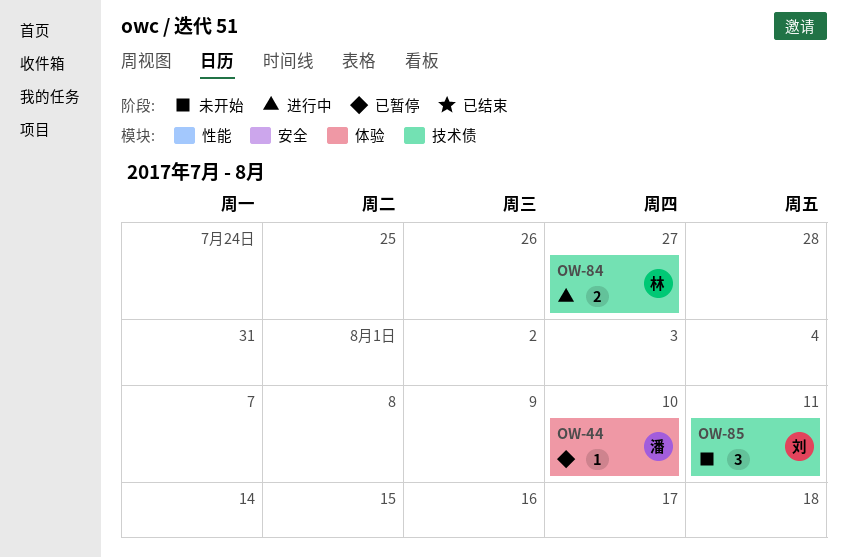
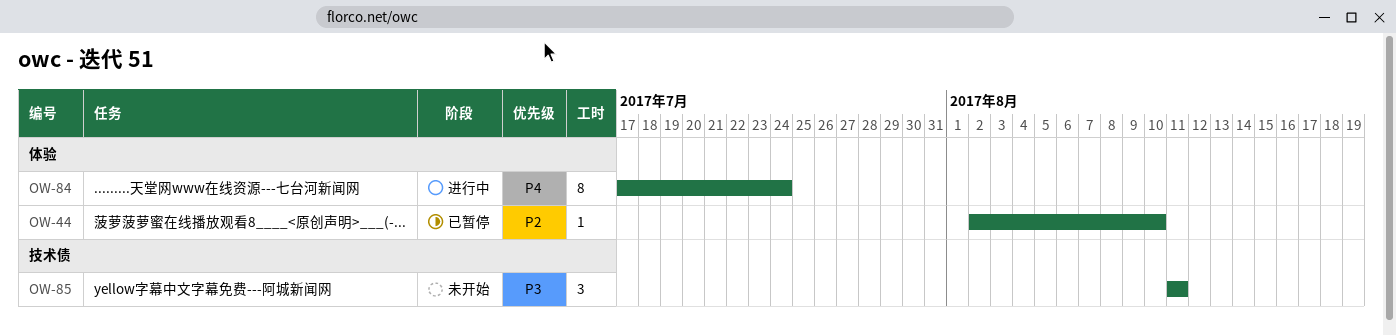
OW-84, label: 技术债 -> 体验
OW-84, estimate: 2 -> 8
OW-84, due: Jul 27 -> Jul 24

